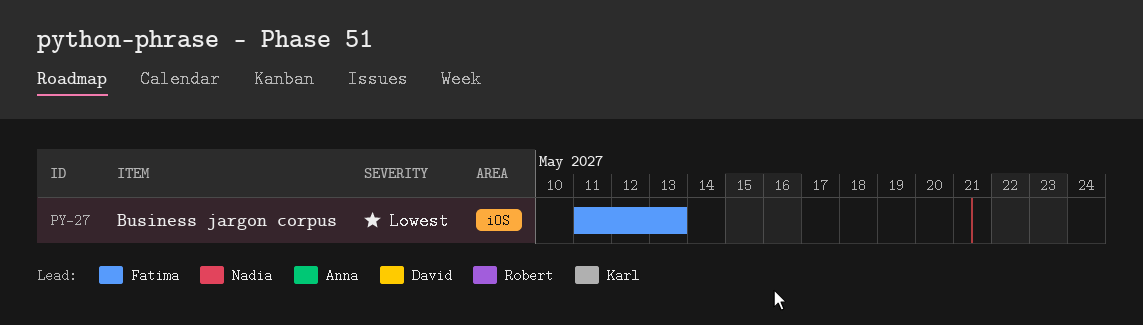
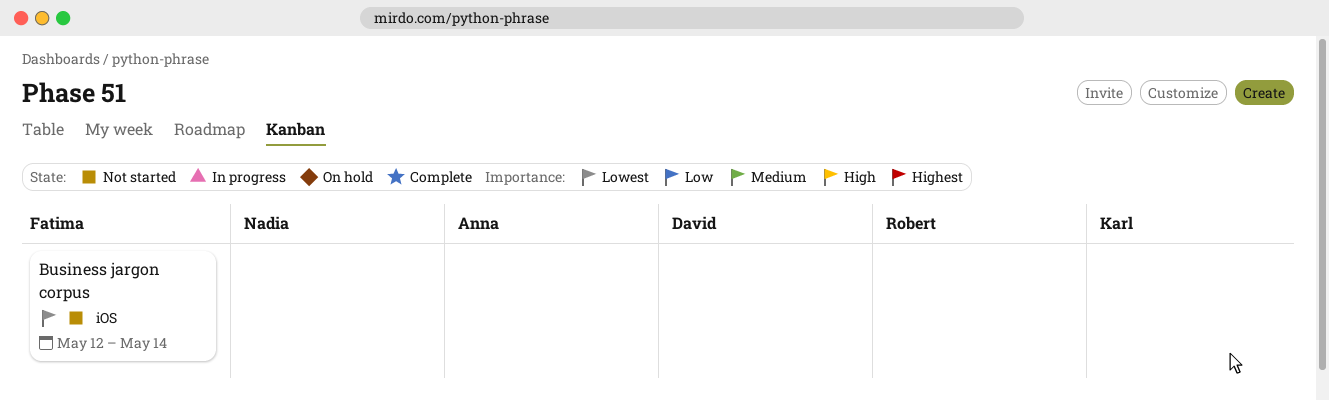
Business jargon corpus, start: May 11 -> May 12
Business jargon corpus, due: May 13 -> May 14

